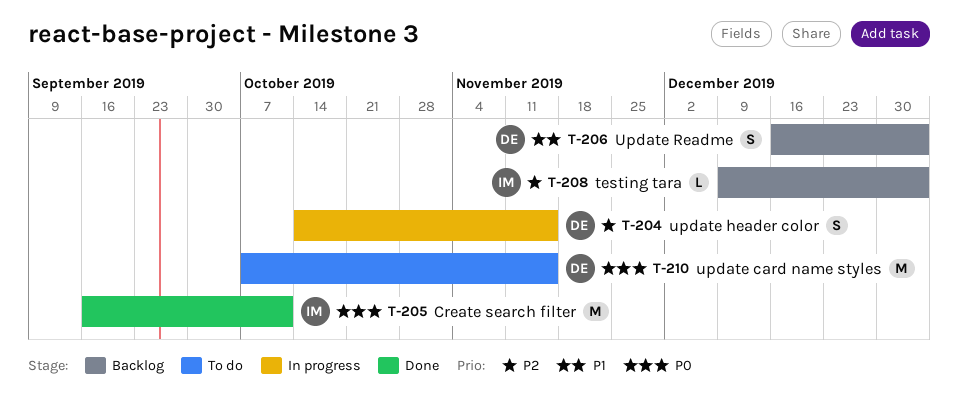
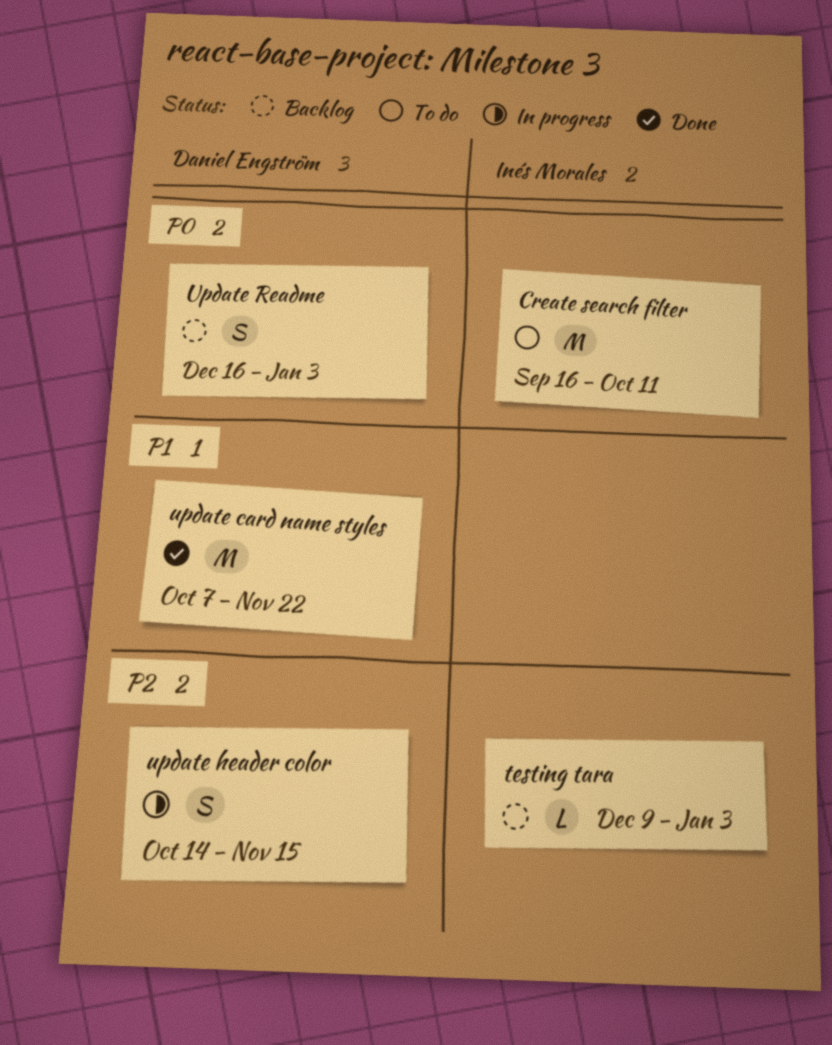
Create search filter, status: Done -> To do
update card name styles, status: To do -> Done
update card name styles, priority: P0 -> P1
update card name styles, due: Nov 15 -> Nov 22
Update Readme, priority: P1 -> P0

